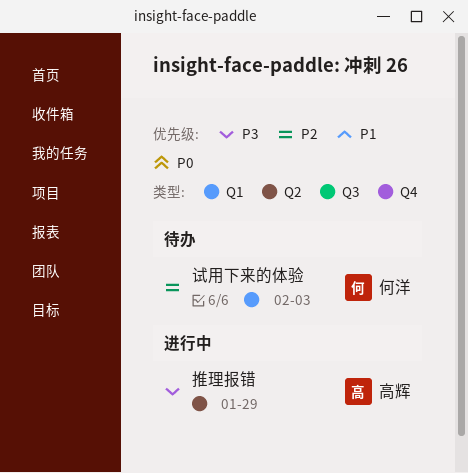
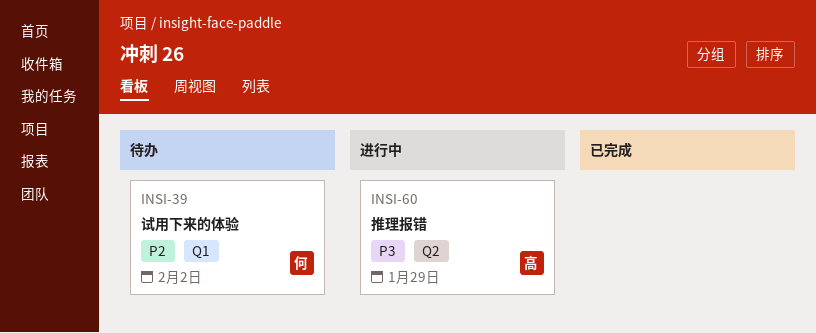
试用下来的体验, due: Feb 3 -> Feb 2

